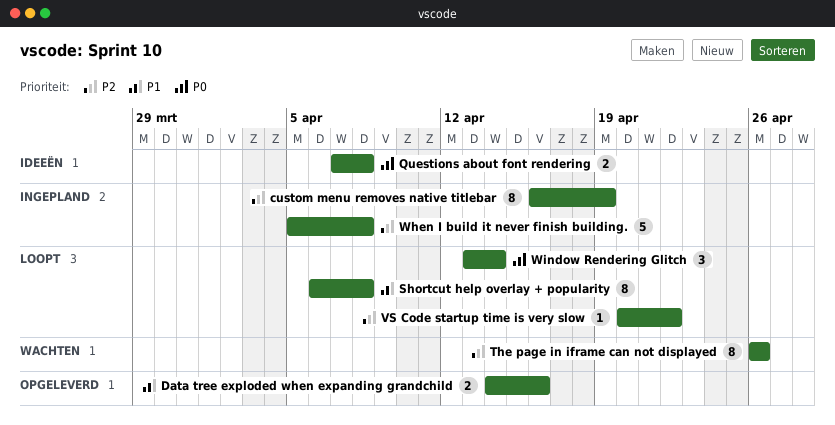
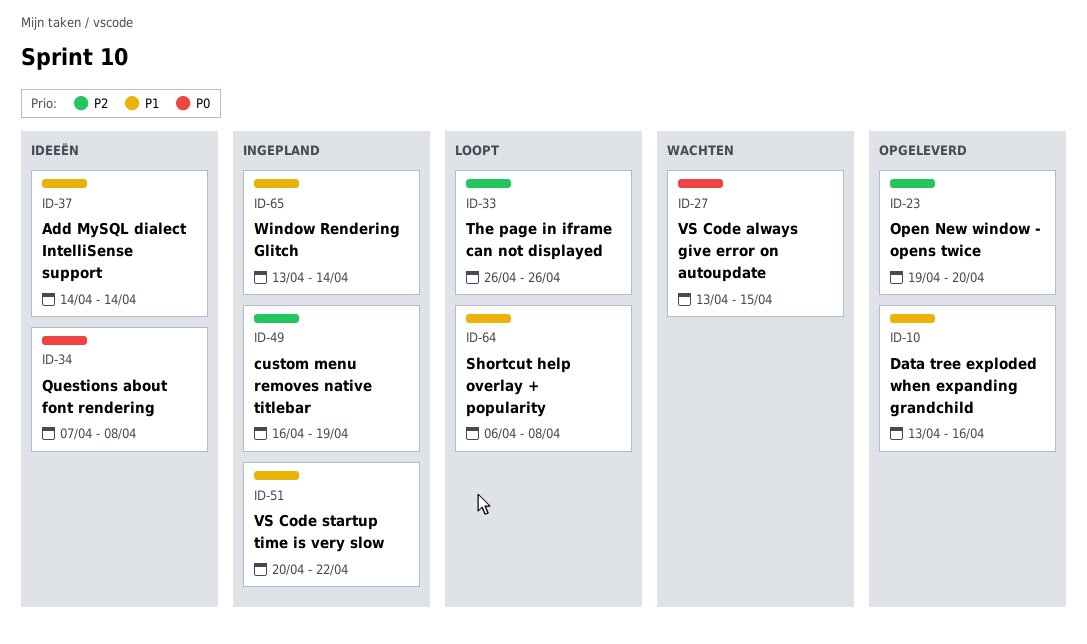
Add MySQL dialect IntelliSense support: none -> present
Data tree exploded when expanding grandchild, start: Apr 14 -> Apr 13
Open New window - opens twice: none -> present
The page in iframe can not displayed, status: Wachten -> Loopt
VS Code always give error on autoupdate: none -> present
VS Code startup time is very slow, status: Loopt -> Ingepland
VS Code startup time is very slow, priority: P2 -> P1
When I build it never finish building.: present -> none
Window Rendering Glitch, status: Loopt -> Ingepland
Window Rendering Glitch, priority: P0 -> P1

